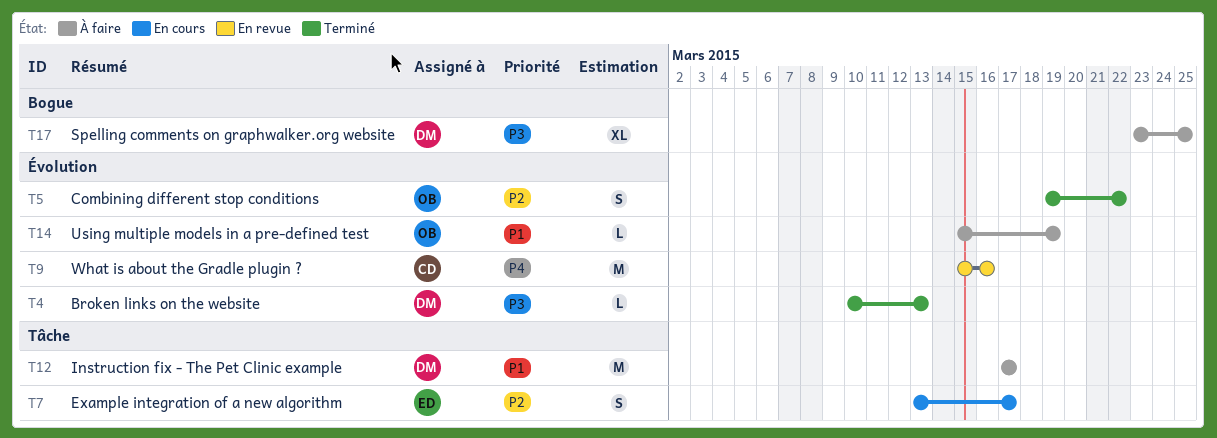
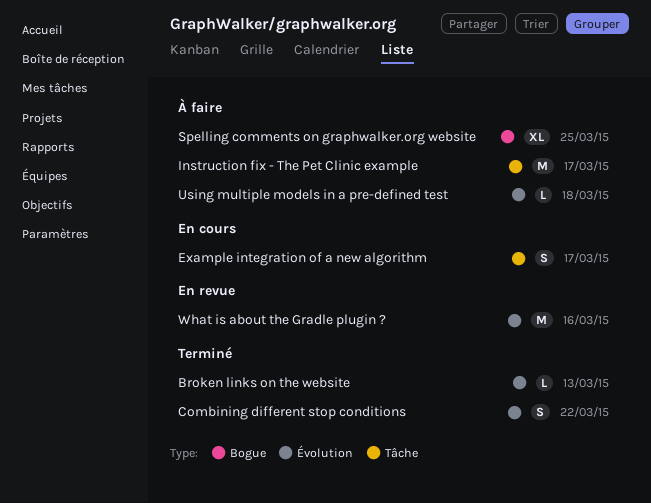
Using multiple models in a pre-defined test, due: Mar 19 -> Mar 18

